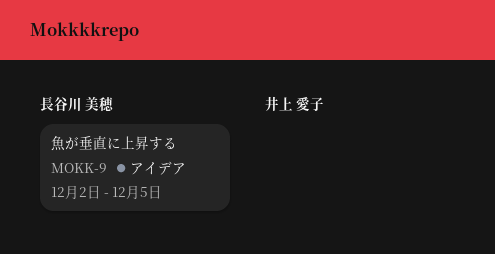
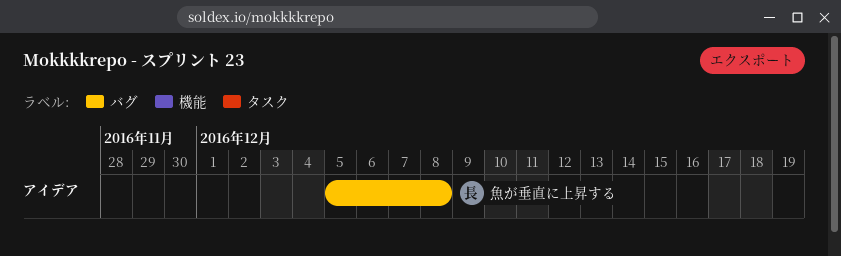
魚が垂直に上昇する, start: Dec 2 -> Dec 5
魚が垂直に上昇する, due: Dec 5 -> Dec 8

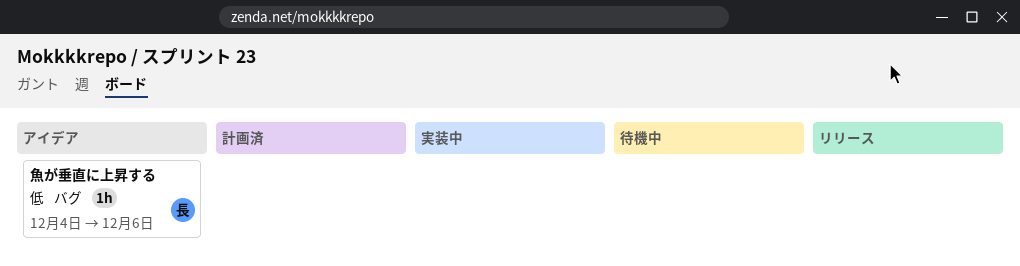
魚が垂直に上昇する, start: Dec 5 -> Dec 4
魚が垂直に上昇する, due: Dec 8 -> Dec 6

